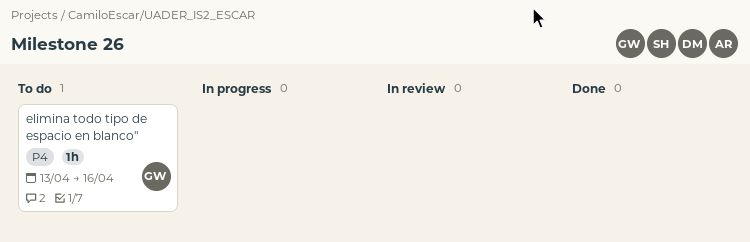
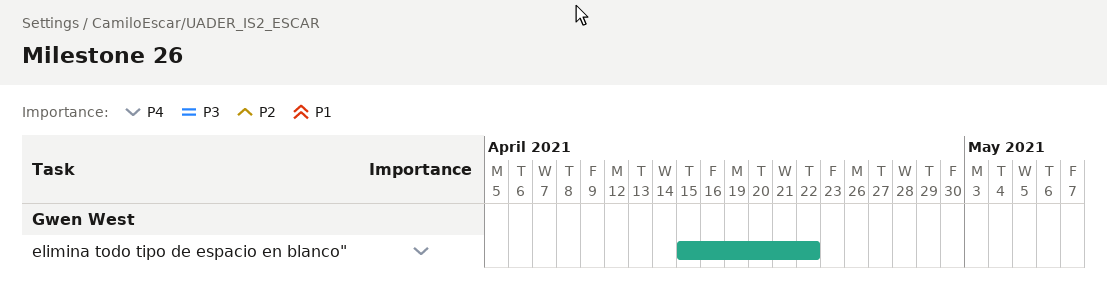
elimina todo tipo de espacio en blanco", start: Apr 13 -> Apr 15
elimina todo tipo de espacio en blanco", due: Apr 16 -> Apr 22

